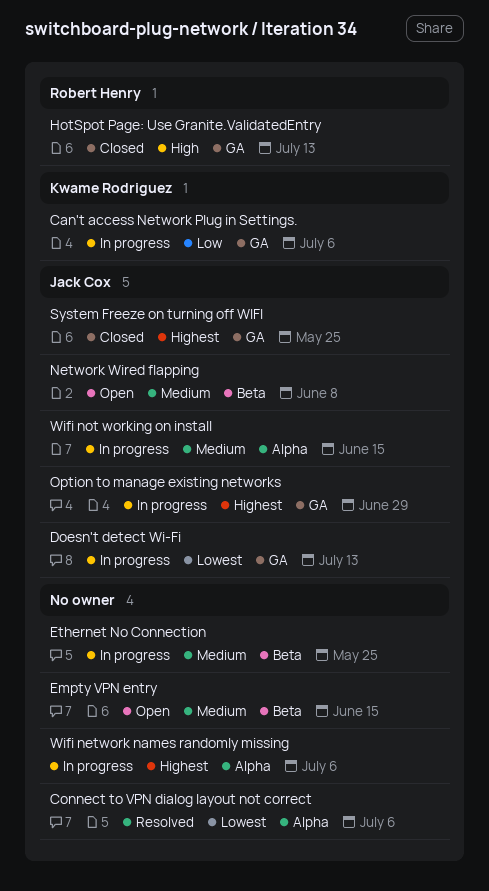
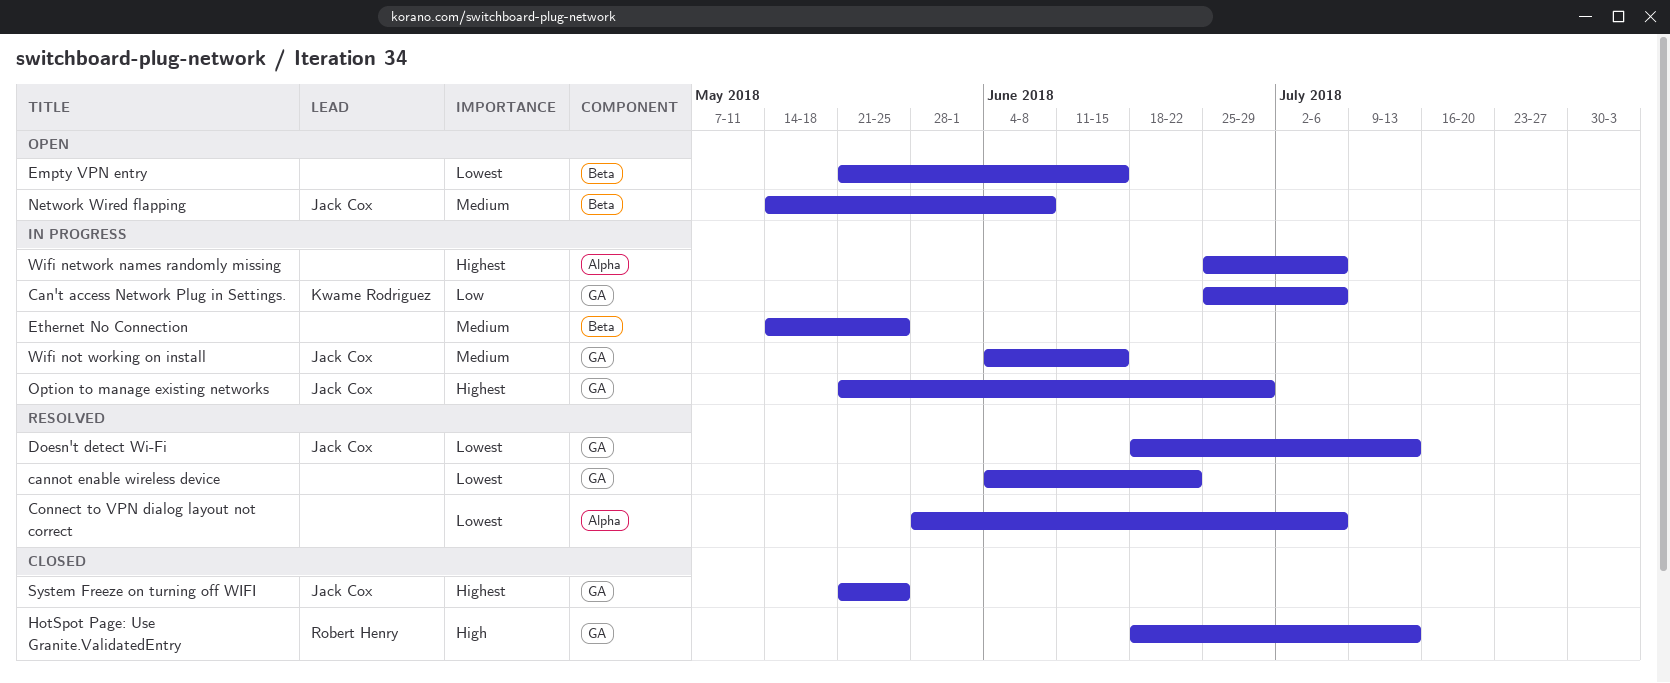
cannot enable wireless device: none -> present
Doesn't detect Wi-Fi, status: In progress -> Resolved
Empty VPN entry, priority: Medium -> Lowest
Wifi not working on install, label: Alpha -> GA

